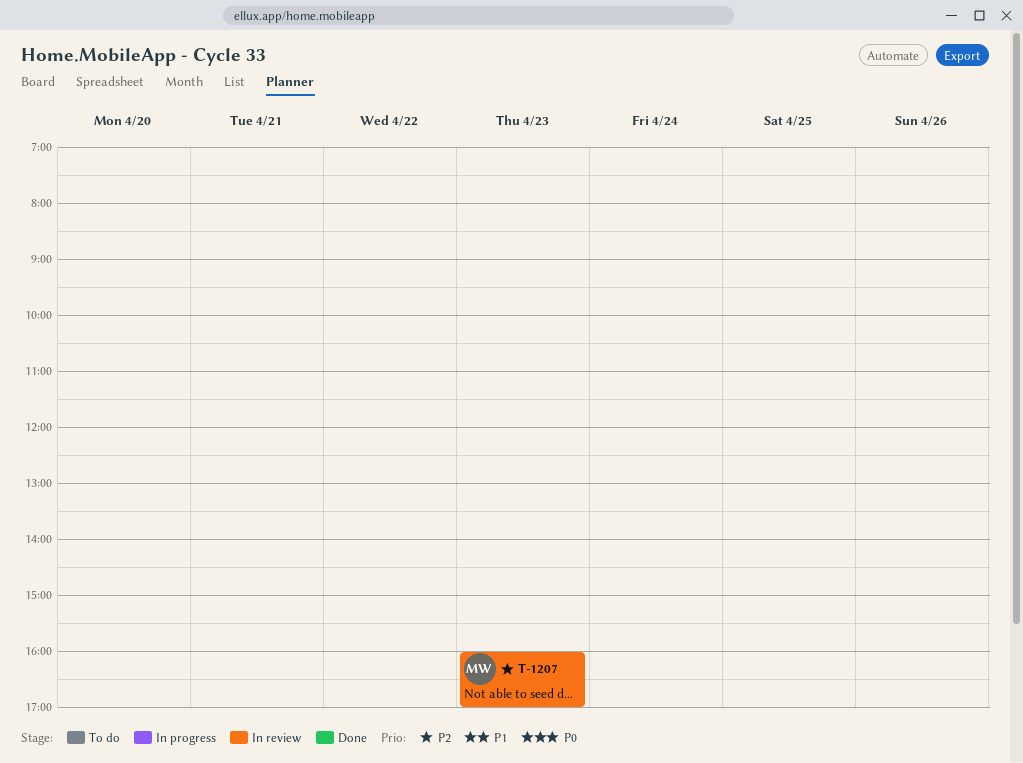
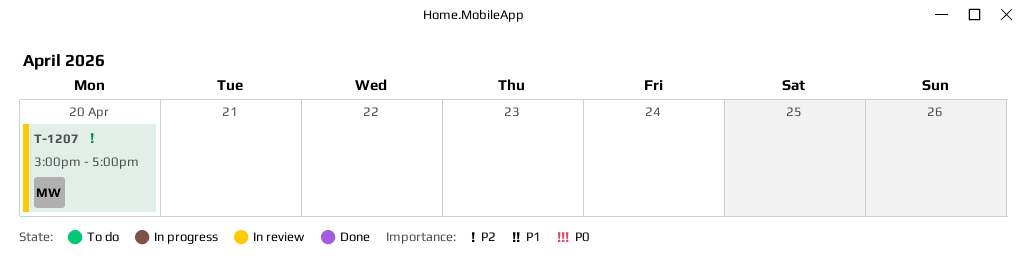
T-1207, day: Apr 23 -> Apr 20
T-1207, begins: 16:00 -> 15:00

